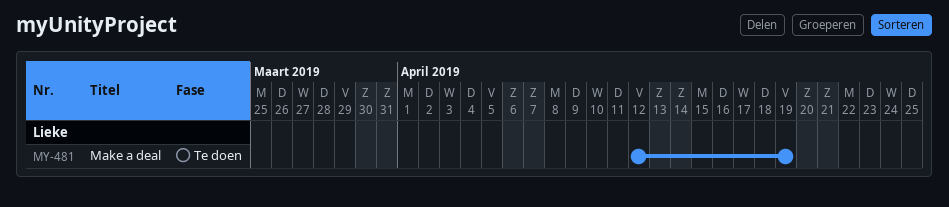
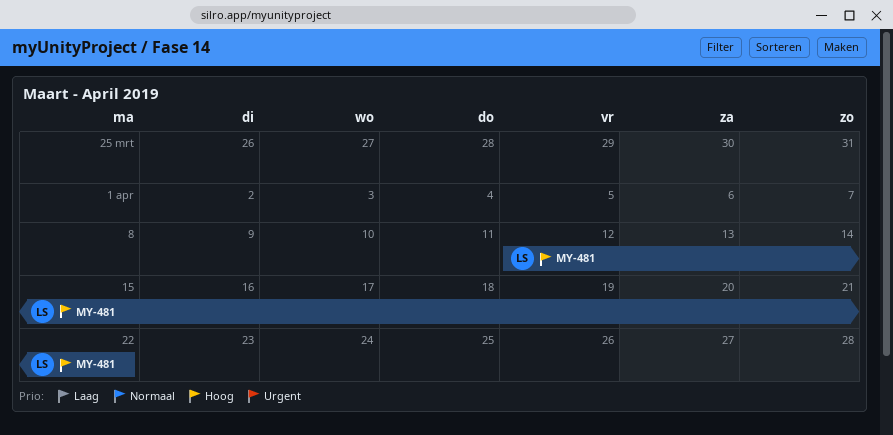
MY-481, due: Apr 19 -> Apr 22

